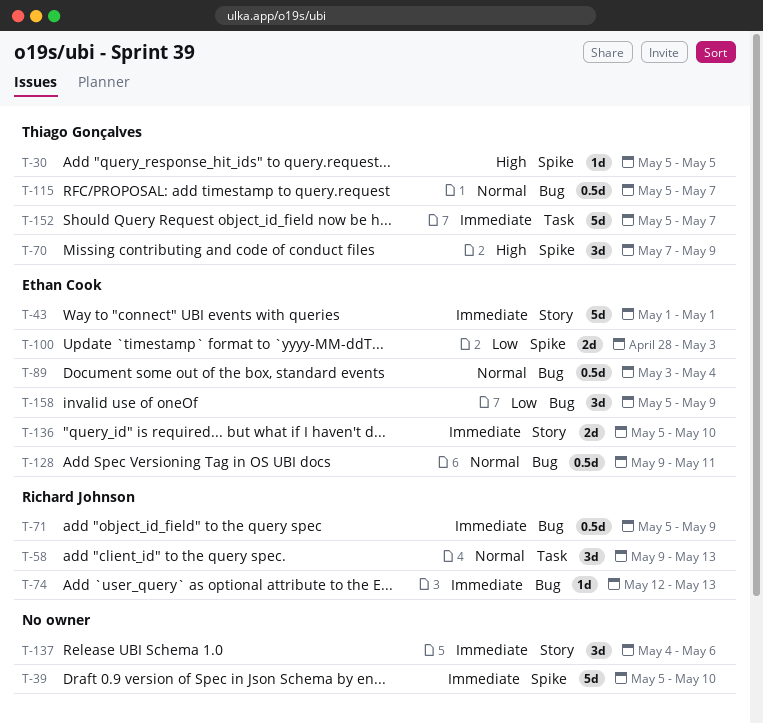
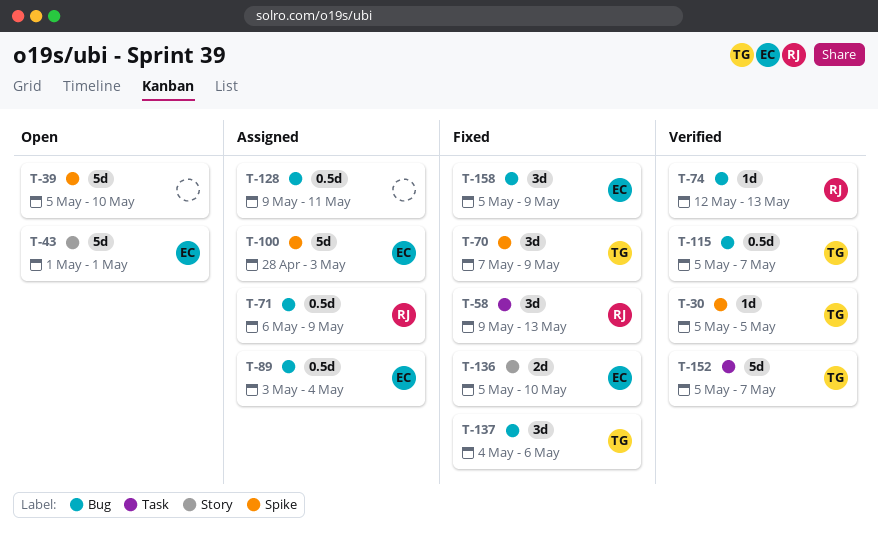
T-71, start: May 5 -> May 6
T-100, estimate: 2d -> 5d
T-128, owner: Ethan Cook -> none
T-137, owner: none -> Thiago Gonçalves
T-137, label: Story -> Bug

